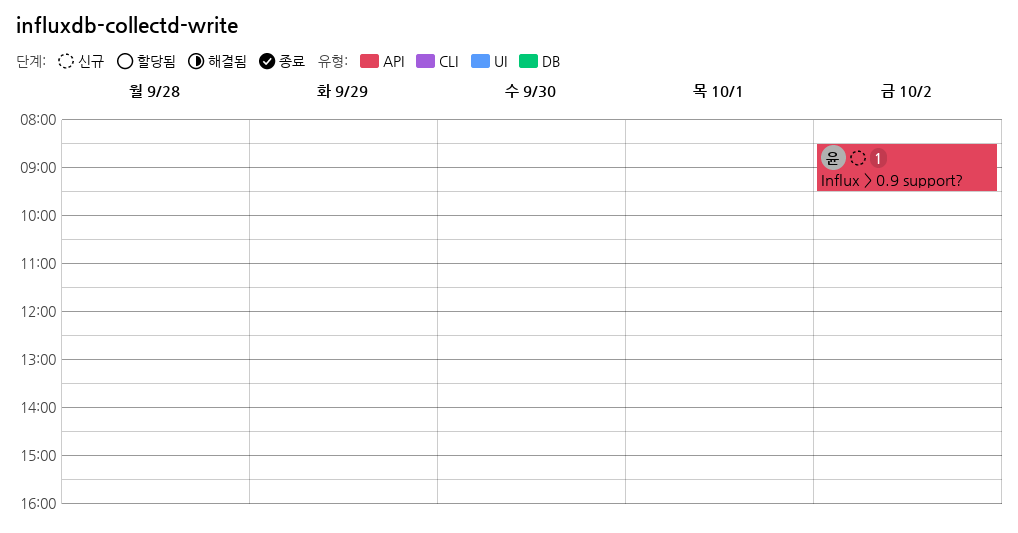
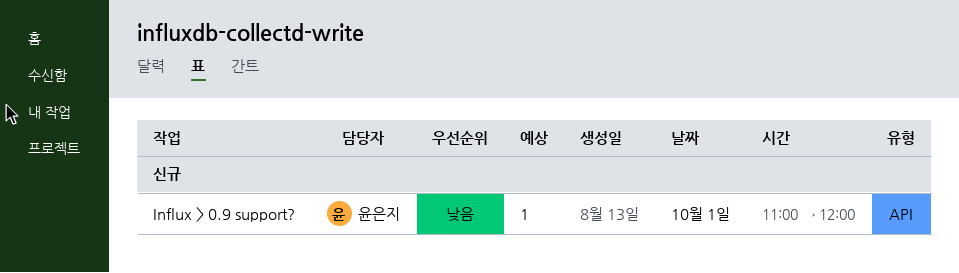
Influx > 0.9 support?, day: Oct 2 -> Oct 1
Influx > 0.9 support?, begins: 08:30 -> 11:00
Influx > 0.9 support?, ends: 09:30 -> 12:00

